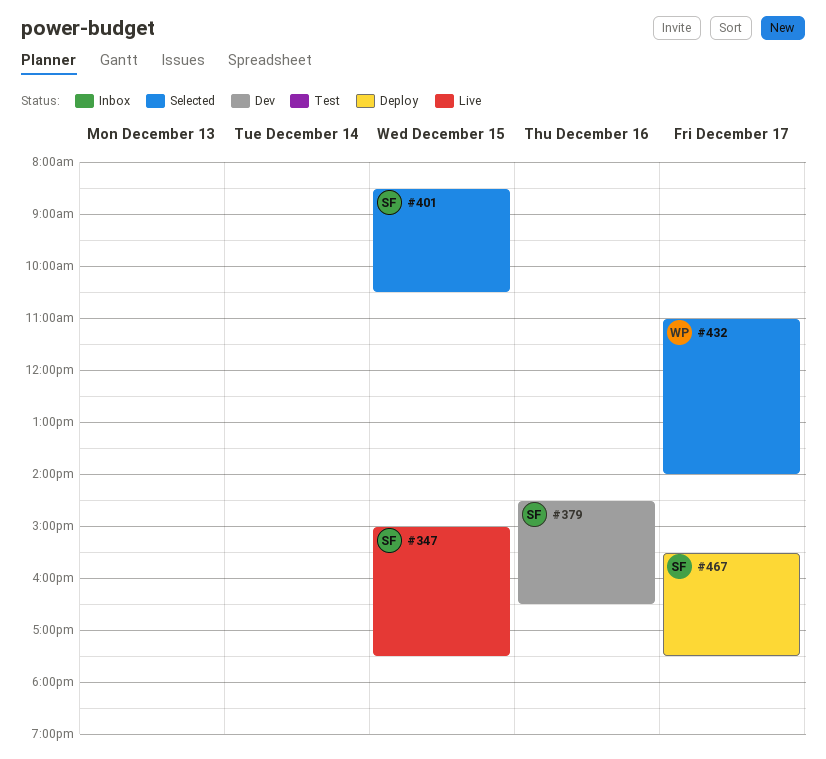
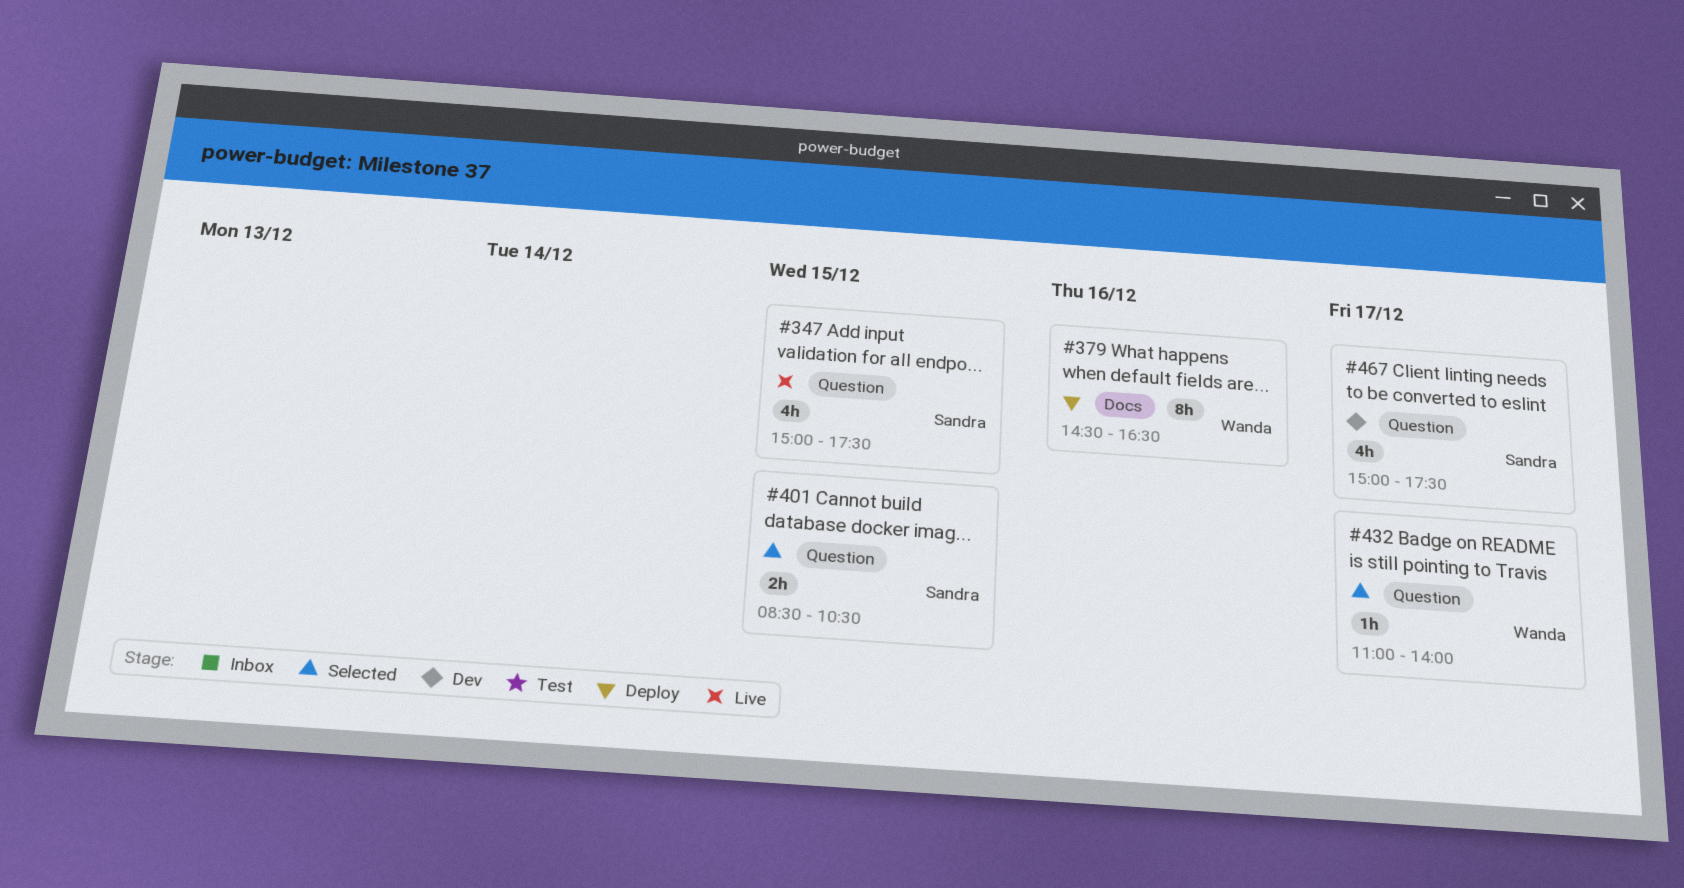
#379, status: Dev -> Deploy
#379, owner: Sandra -> Wanda
#467, status: Deploy -> Dev
#467, begins: 15:30 -> 15:00

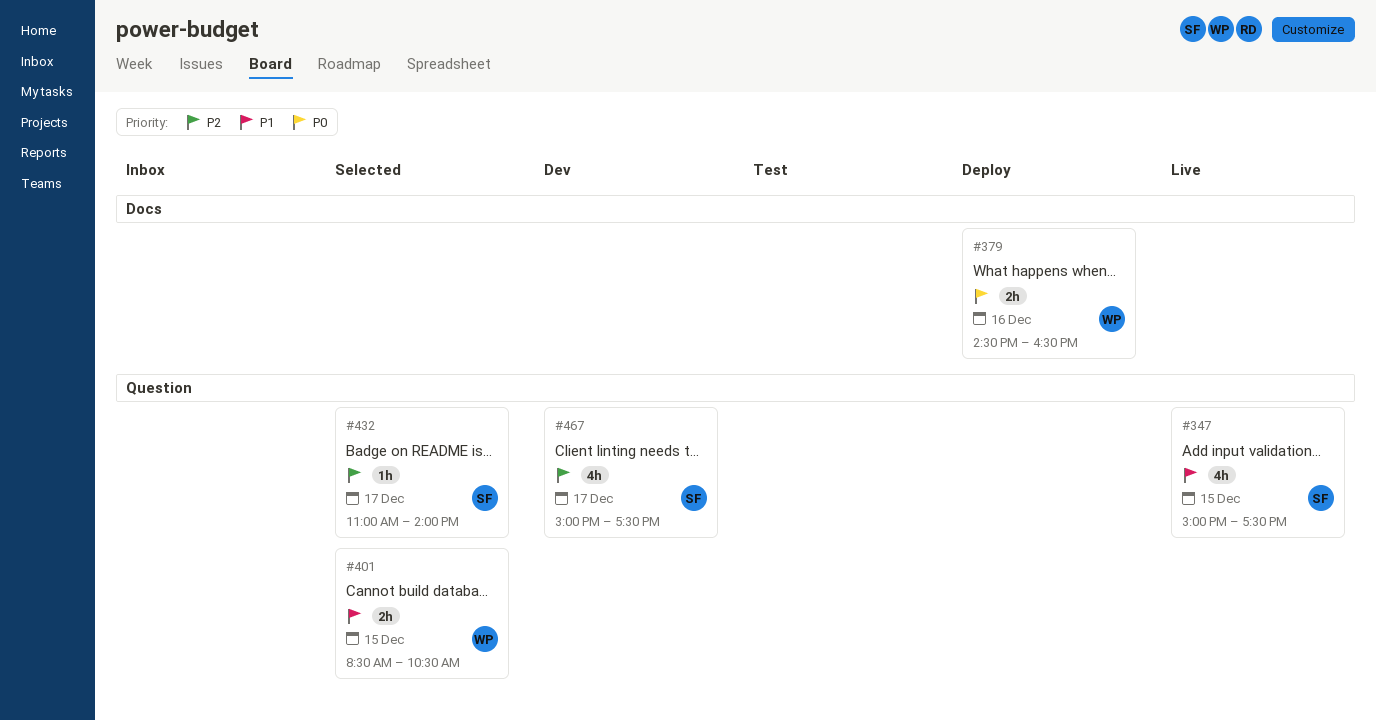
#379, estimate: 8h -> 2h
#401, owner: Sandra -> Wanda
#432, owner: Wanda -> Sandra

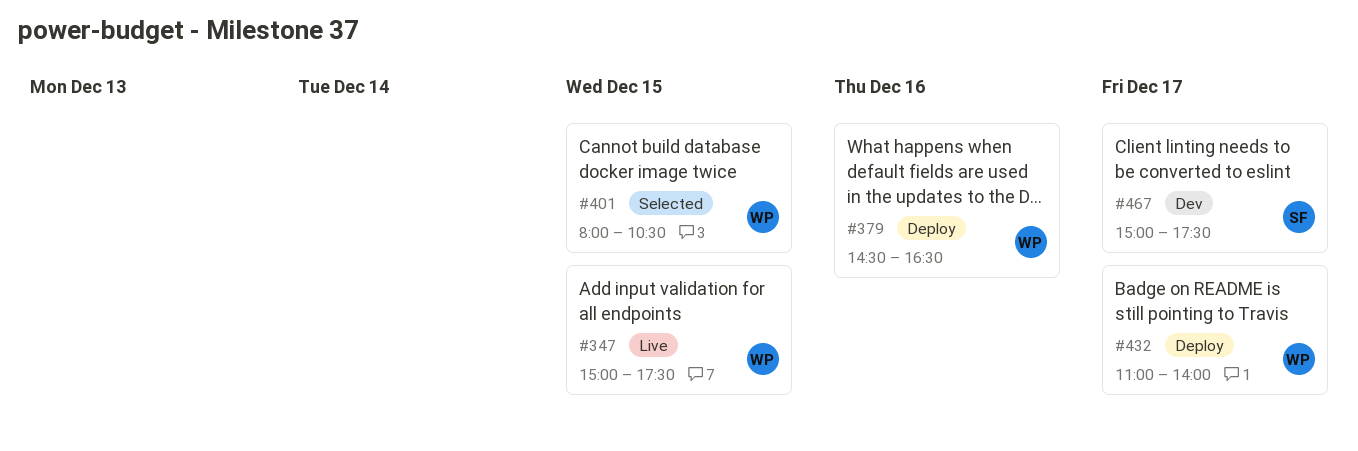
#347, owner: SF -> WP
#401, begins: 08:30 -> 08:00
#432, status: Selected -> Deploy
#432, owner: SF -> WP

